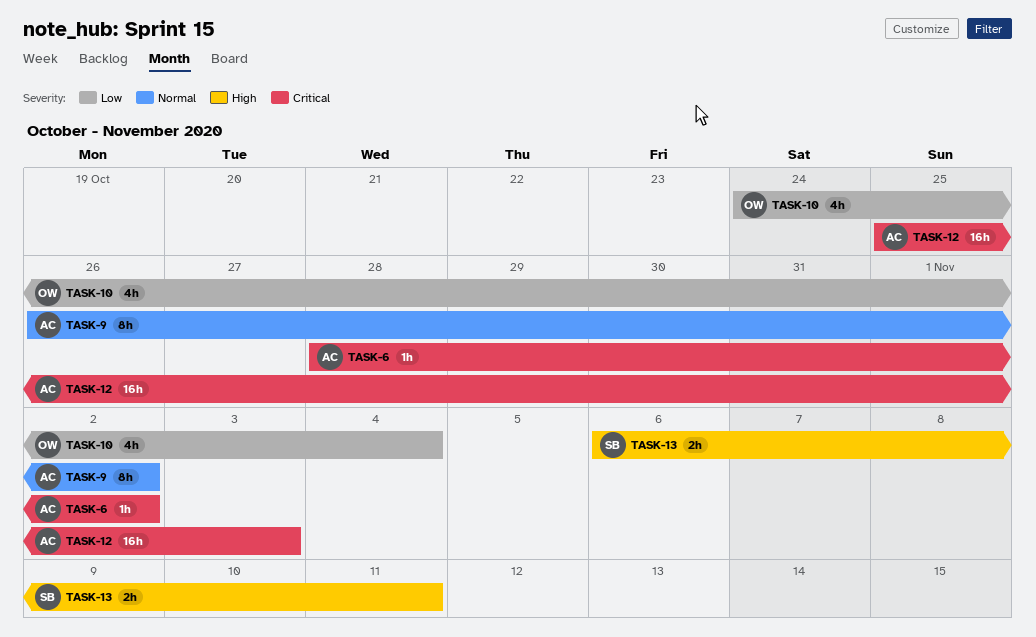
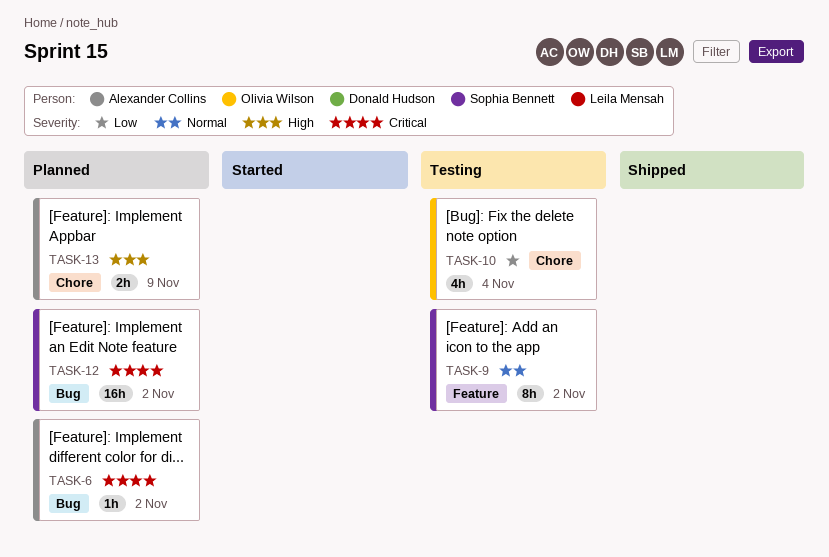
TASK-9, owner: Alexander Collins -> Sophia Bennett
TASK-12, owner: Alexander Collins -> Sophia Bennett
TASK-12, due: Nov 3 -> Nov 2
TASK-13, owner: Sophia Bennett -> Alexander Collins
TASK-13, due: Nov 11 -> Nov 9

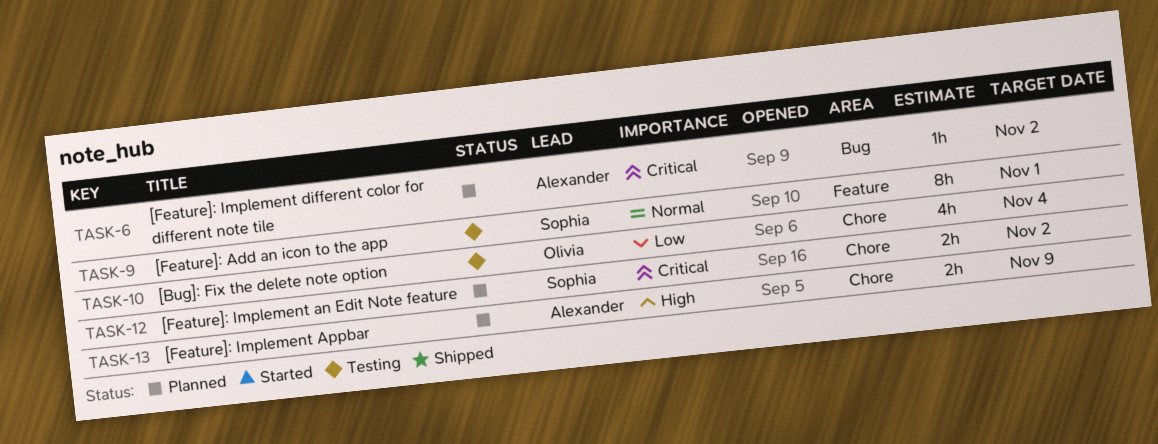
TASK-9, due: Nov 2 -> Nov 1
TASK-12, label: Bug -> Chore
TASK-12, estimate: 16h -> 2h

